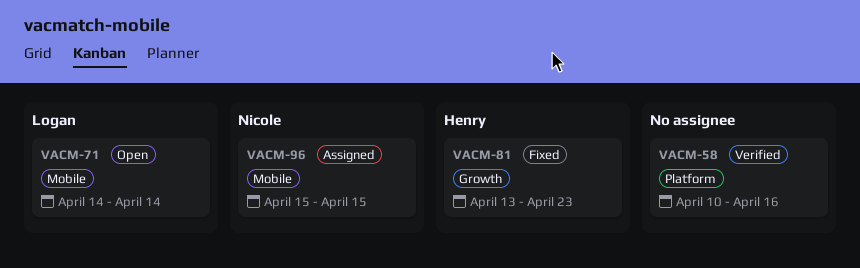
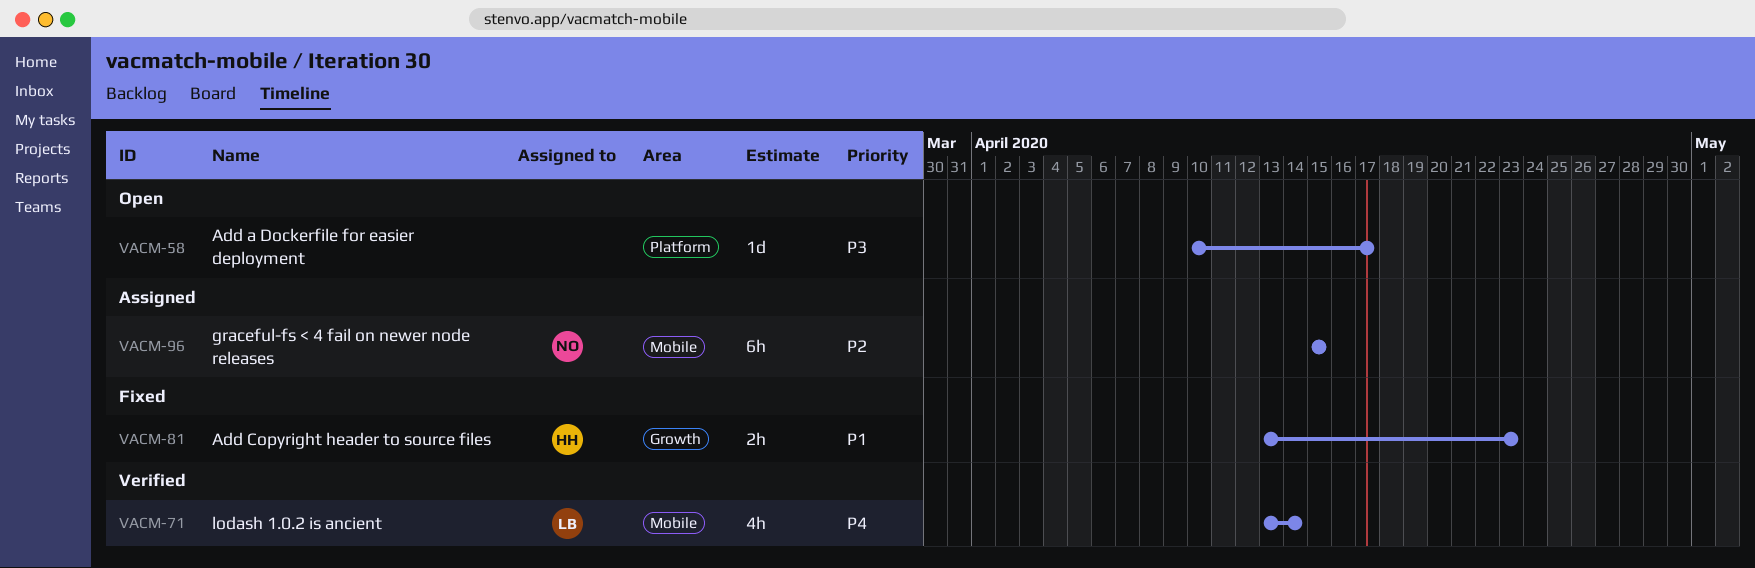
VACM-58, status: Verified -> Open
VACM-58, due: Apr 16 -> Apr 17
VACM-71, status: Open -> Verified
VACM-71, start: Apr 14 -> Apr 13

